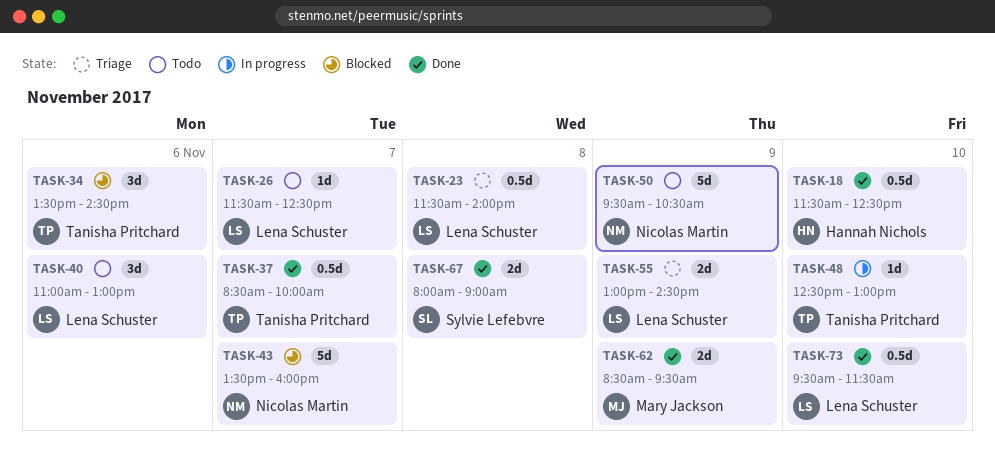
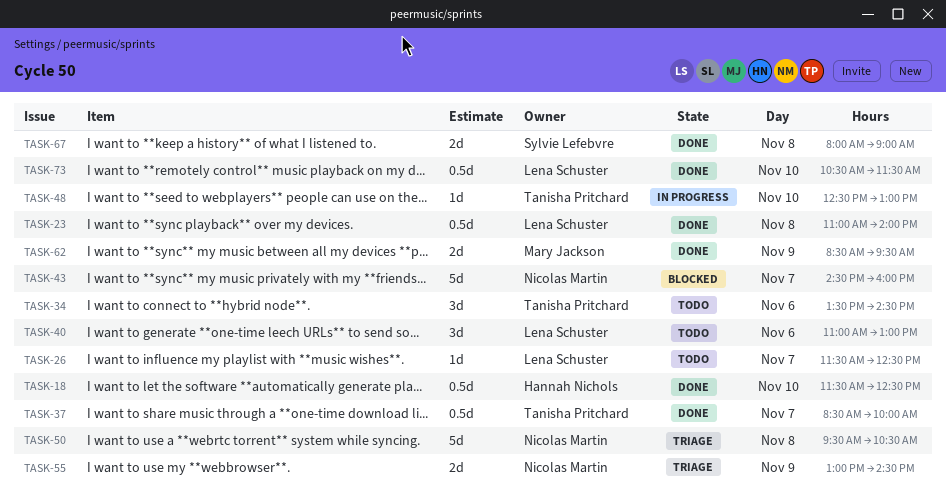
TASK-23, status: Triage -> Done
TASK-23, begins: 11:30 -> 11:00
TASK-34, status: Blocked -> Todo
TASK-43, begins: 13:30 -> 14:30
TASK-50, status: Todo -> Triage
TASK-50, day: Nov 9 -> Nov 8
TASK-55, owner: Lena Schuster -> Nicolas Martin
TASK-73, begins: 09:30 -> 10:30

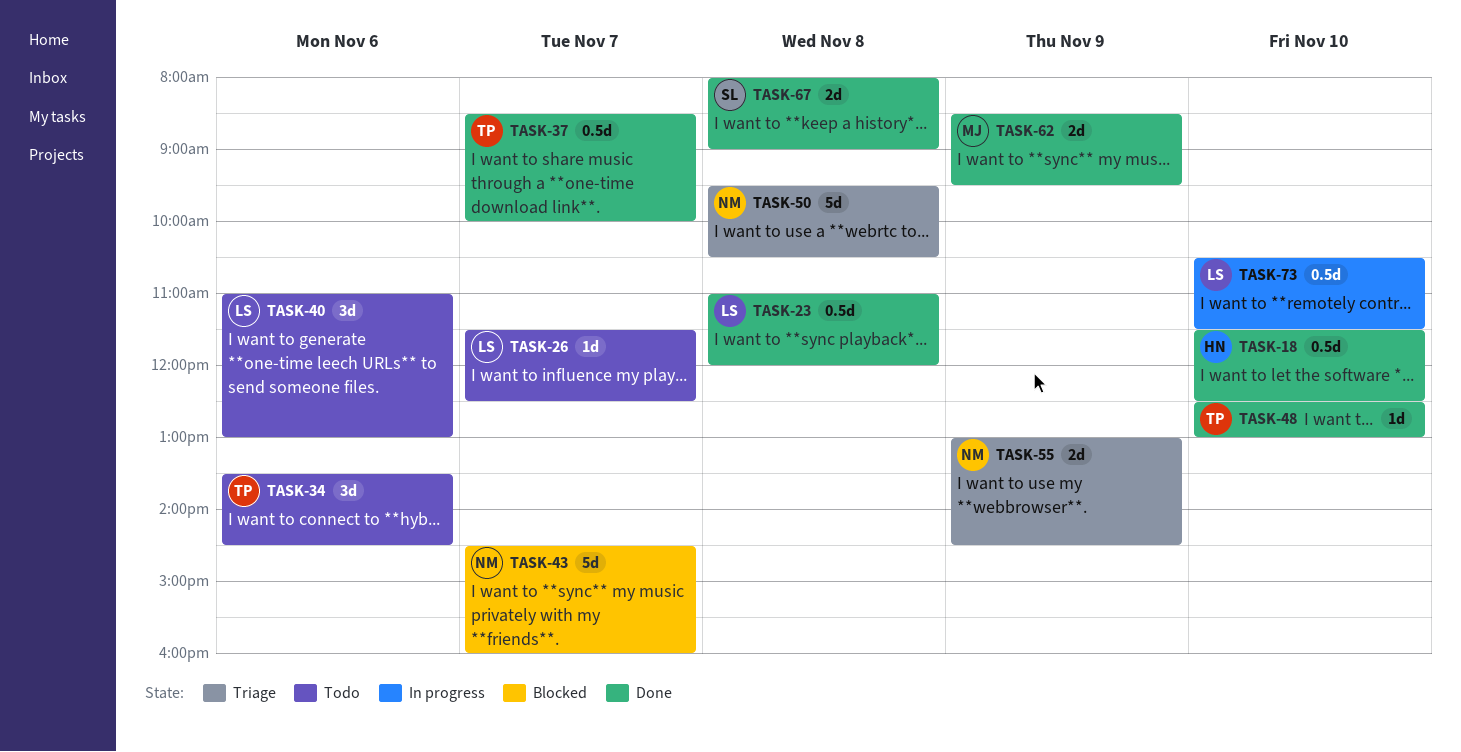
TASK-23, ends: 14:00 -> 12:00
TASK-48, status: In progress -> Done
TASK-73, status: Done -> In progress

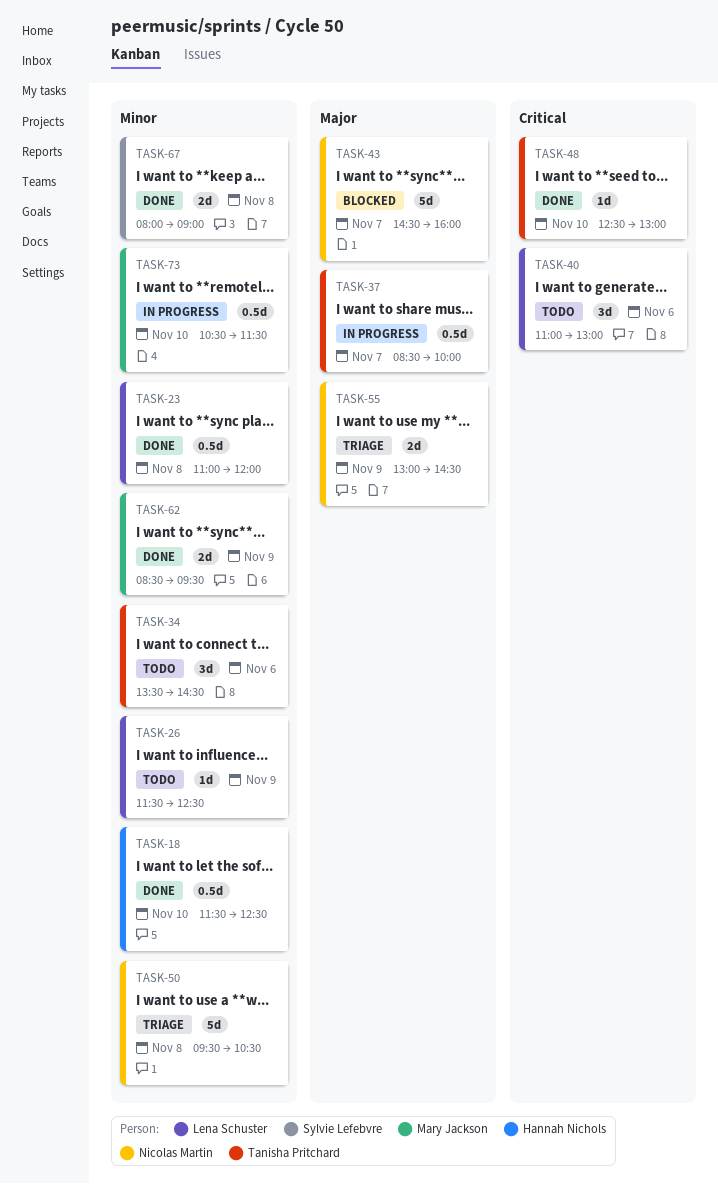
TASK-26, day: Nov 7 -> Nov 9
TASK-37, status: Done -> In progress
TASK-73, owner: Lena Schuster -> Mary Jackson

